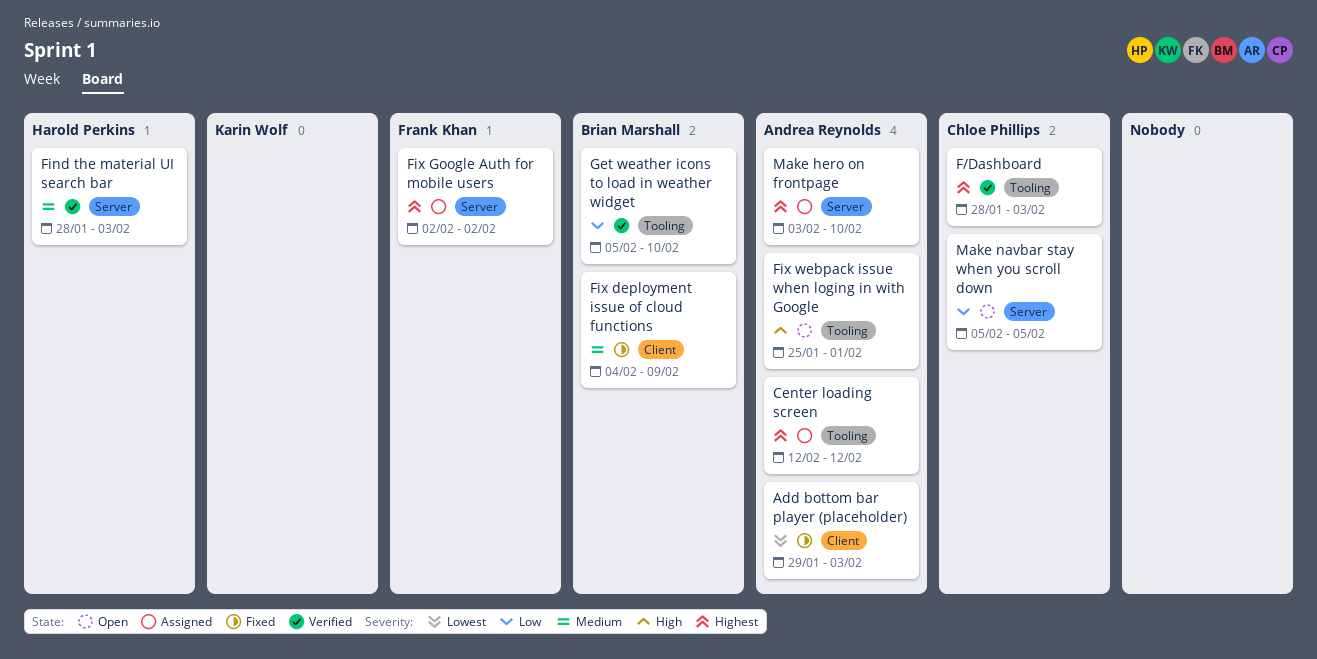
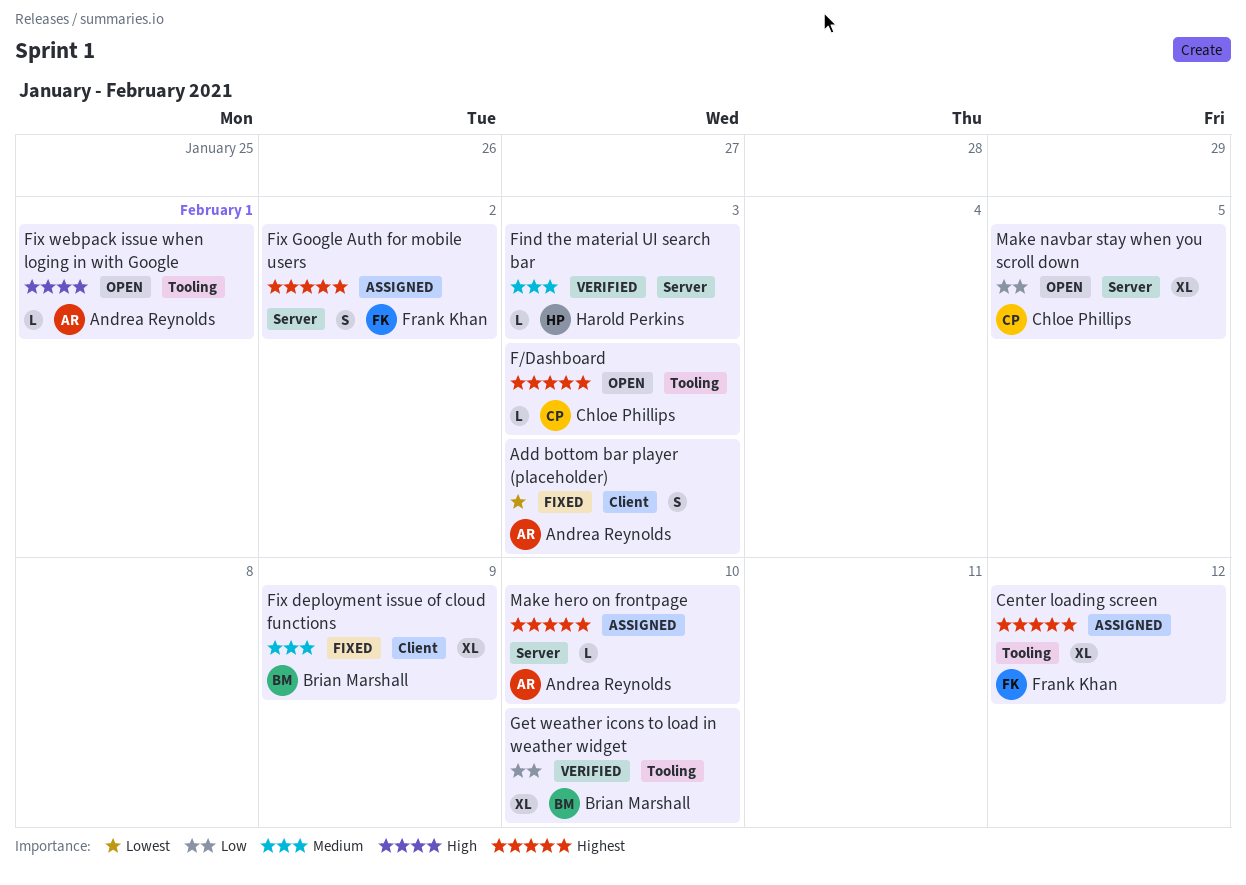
Center loading screen, owner: Andrea Reynolds -> Frank Khan
F/Dashboard, status: Verified -> Open

